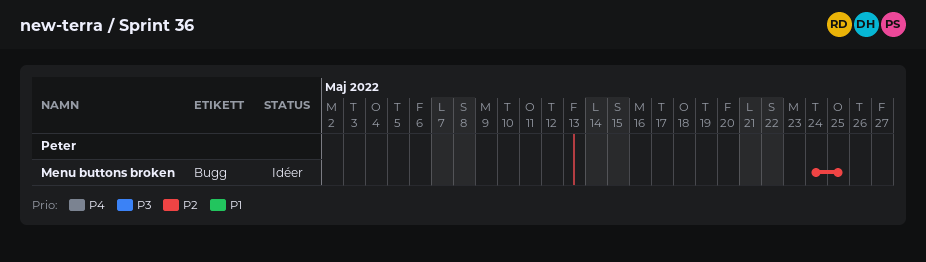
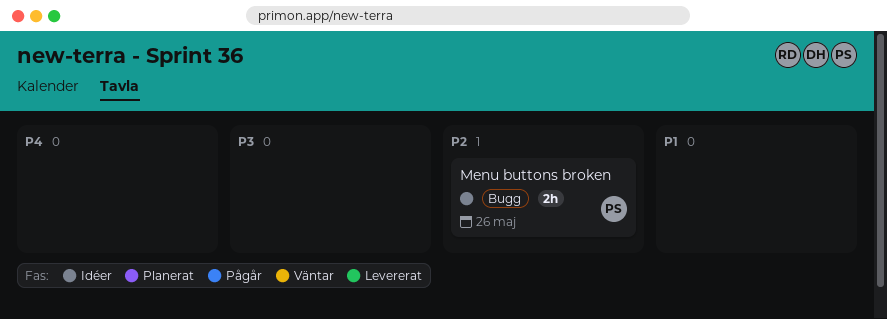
Menu buttons broken, due: May 25 -> May 26

